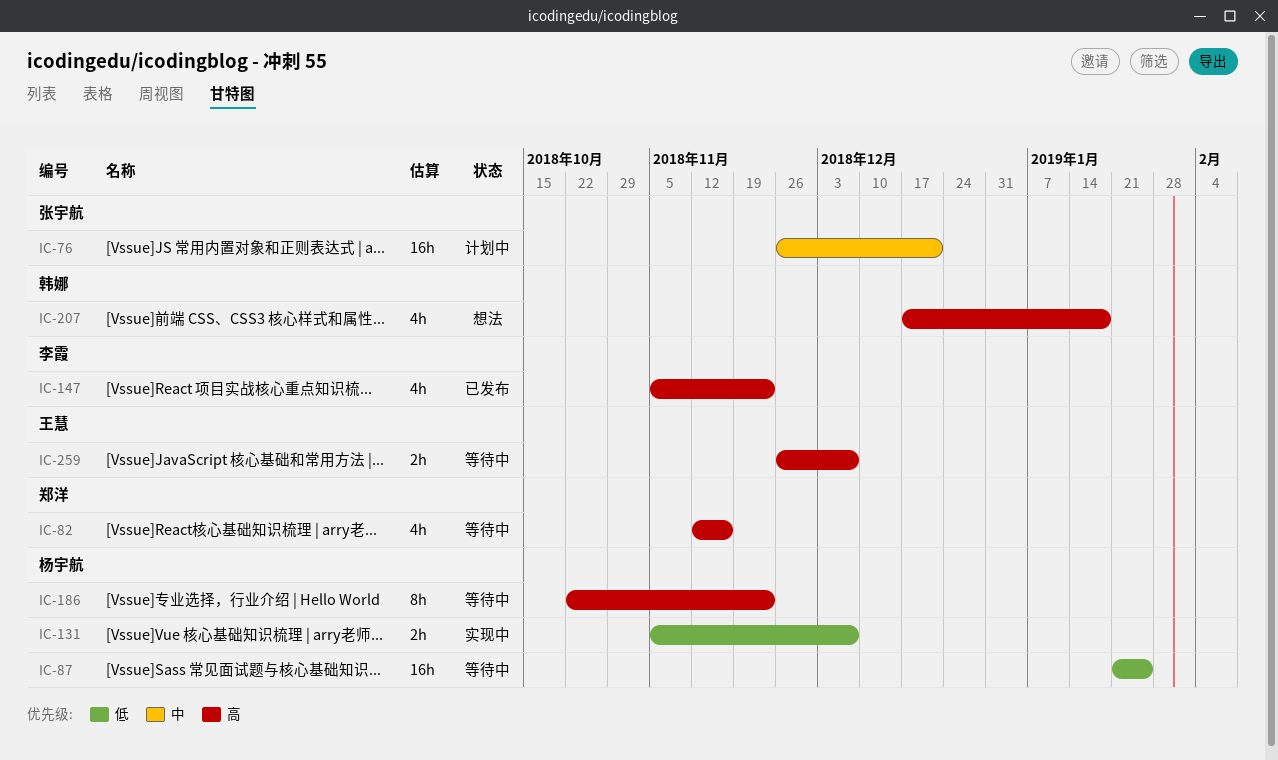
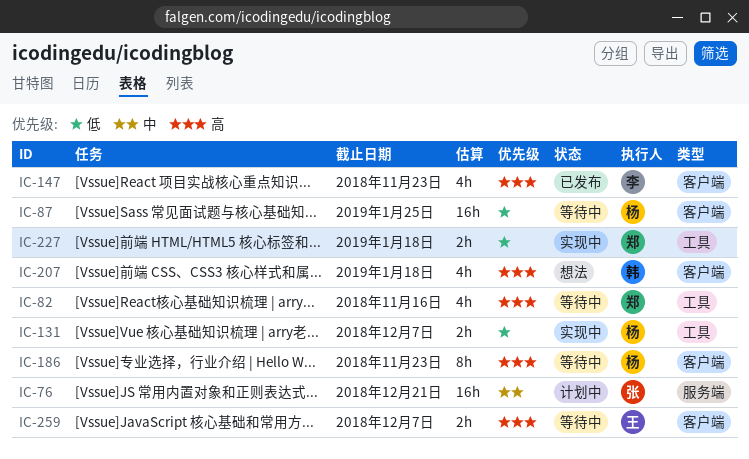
IC-227: none -> present

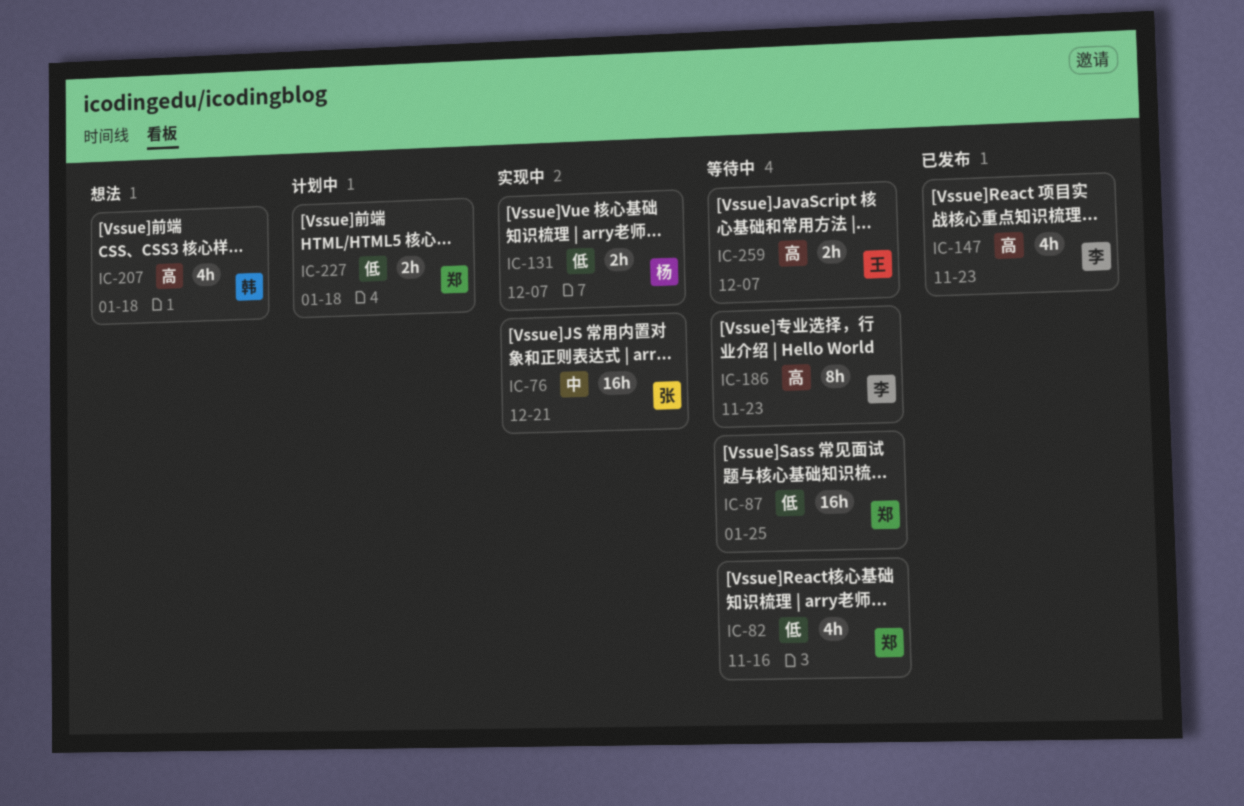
IC-76, status: 计划中 -> 实现中
IC-82, priority: 高 -> 低
IC-87, owner: 杨 -> 郑
IC-186, owner: 杨 -> 李
IC-227, status: 实现中 -> 计划中

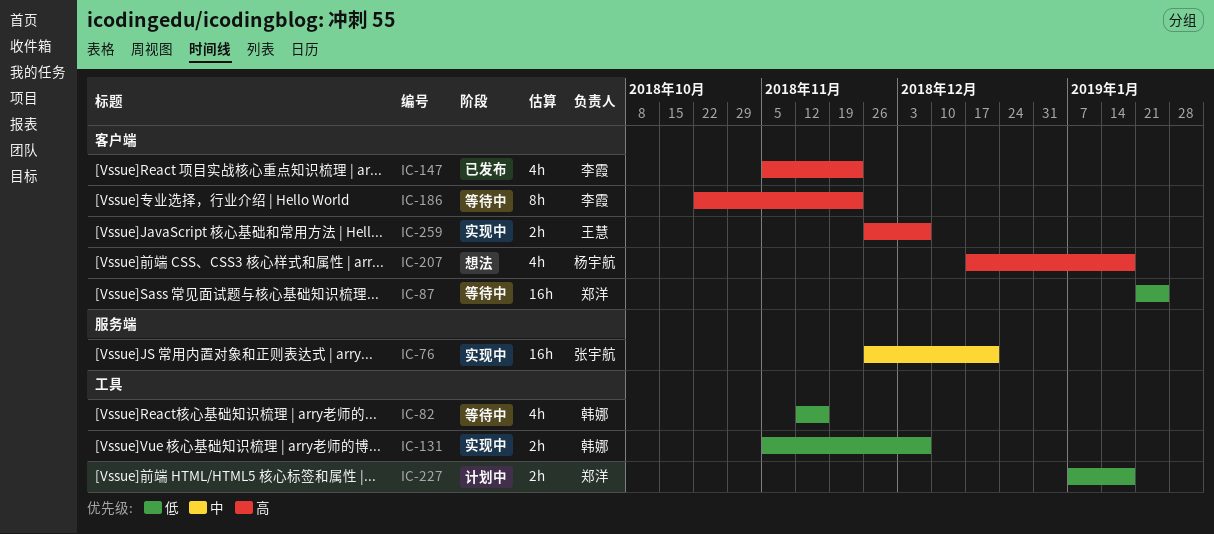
IC-82, owner: 郑洋 -> 韩娜
IC-131, owner: 杨宇航 -> 韩娜
IC-207, owner: 韩娜 -> 杨宇航
IC-259, status: 等待中 -> 实现中

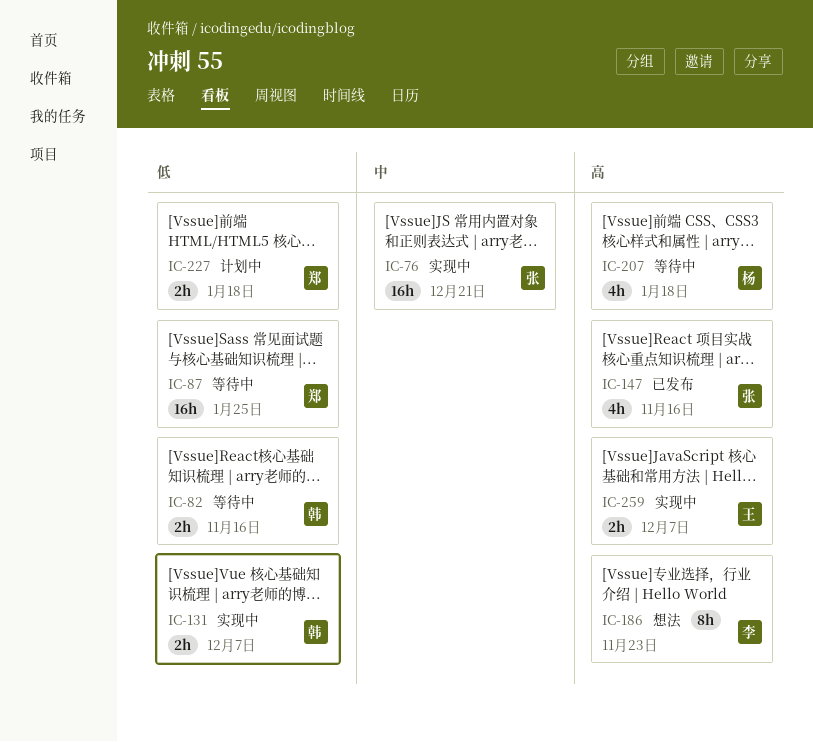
IC-82, estimate: 4h -> 2h
IC-147, owner: 李霞 -> 张宇航
IC-147, due: Nov 23 -> Nov 16
IC-186, status: 等待中 -> 想法
IC-207, status: 想法 -> 等待中

